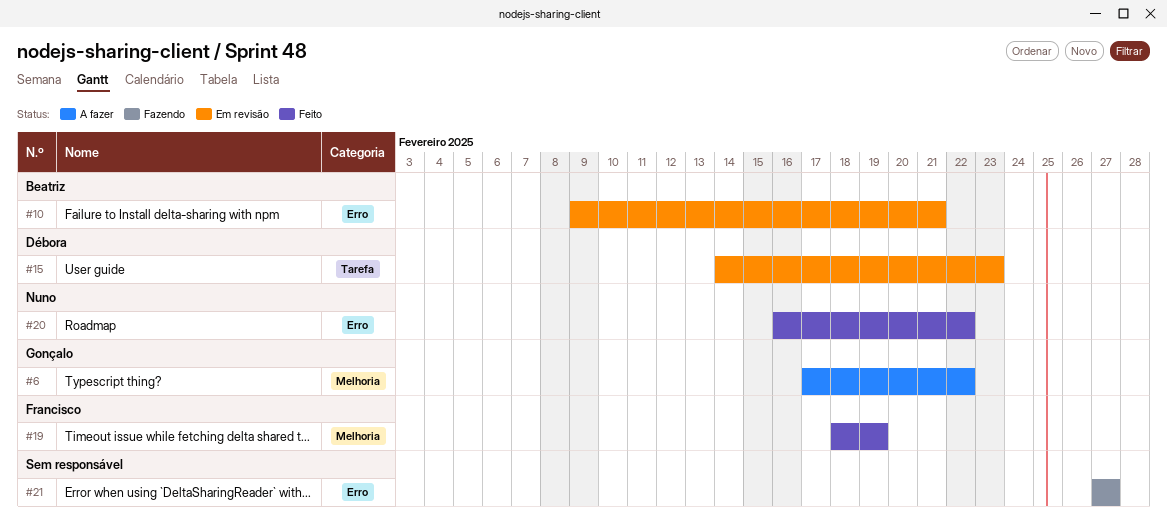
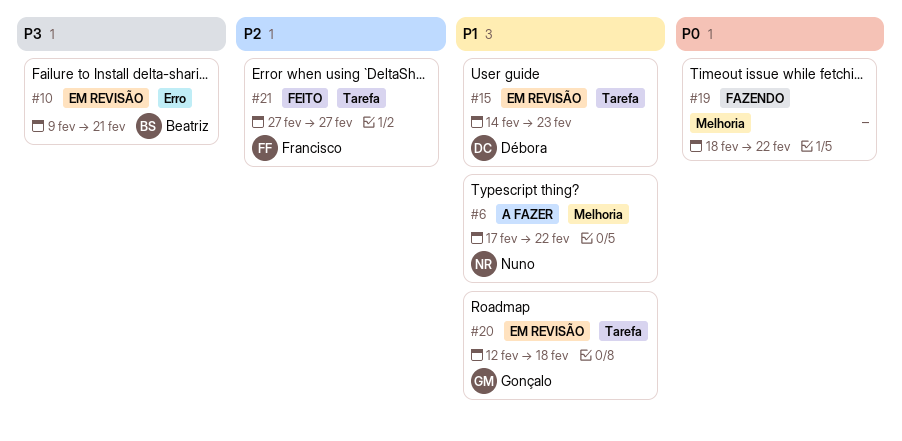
#6, owner: Gonçalo -> Nuno
#19, status: Feito -> Fazendo
#19, owner: Francisco -> none
#19, due: Feb 19 -> Feb 22
#20, status: Feito -> Em revisão
#20, owner: Nuno -> Gonçalo
#20, label: Erro -> Tarefa
#20, start: Feb 16 -> Feb 12
#20, due: Feb 22 -> Feb 18
#21, status: Fazendo -> Feito
#21, owner: none -> Francisco
#21, label: Erro -> Tarefa

